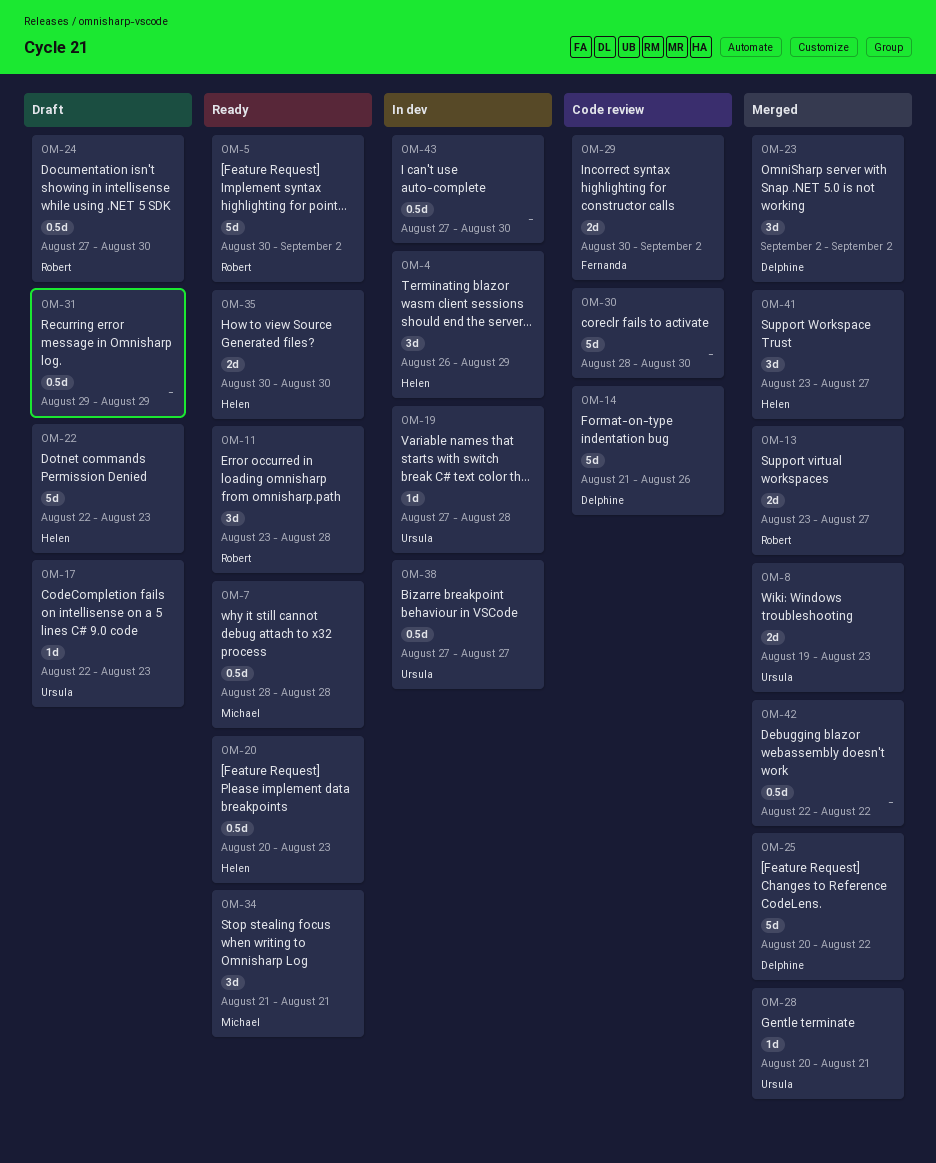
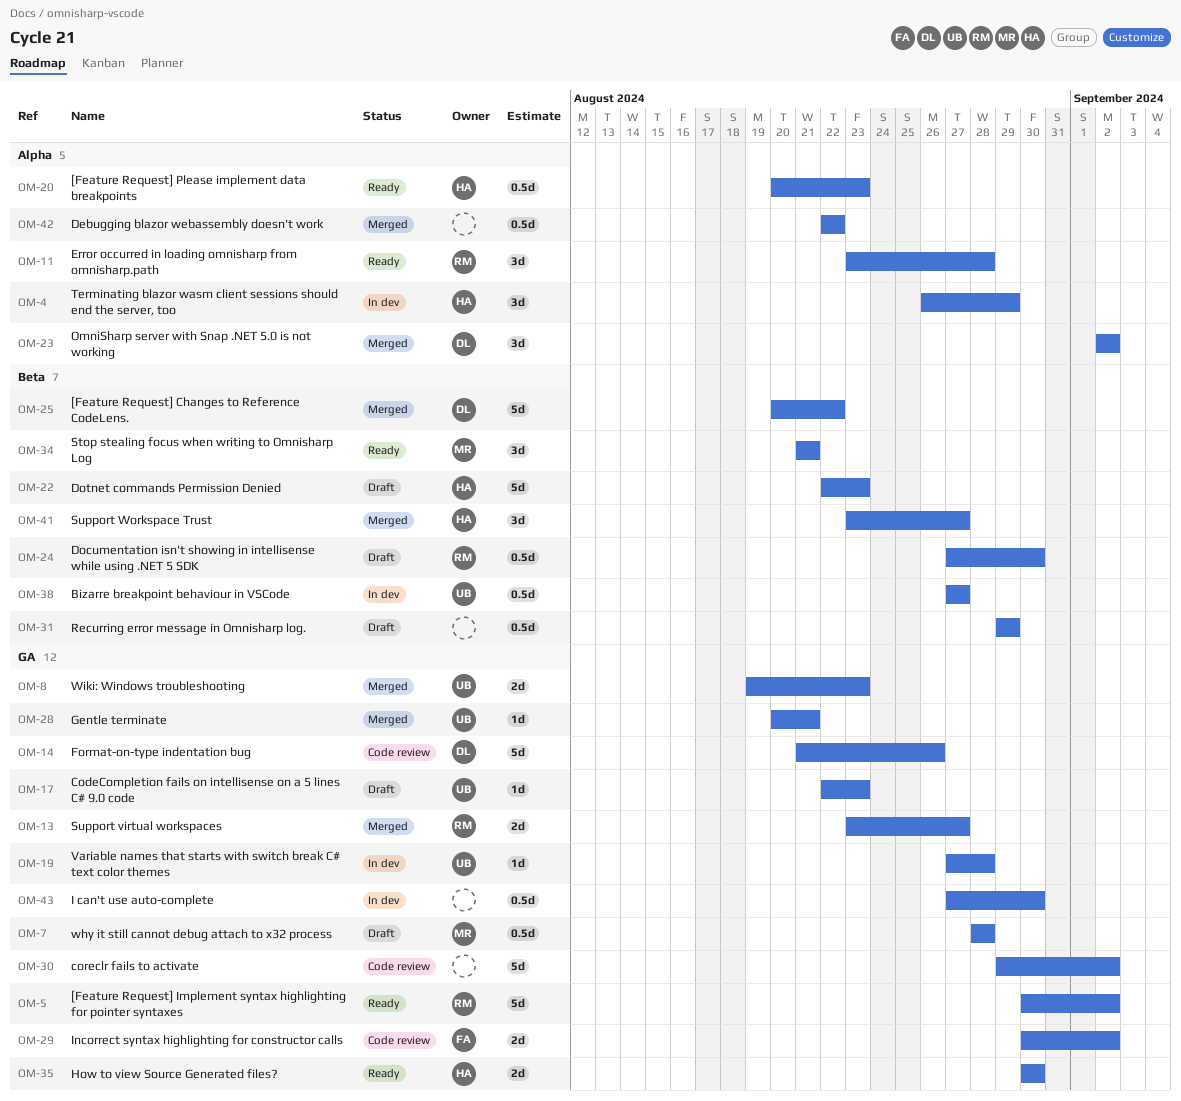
OM-7, status: Ready -> Draft
OM-30, start: Aug 28 -> Aug 29
OM-30, due: Aug 30 -> Sep 2

